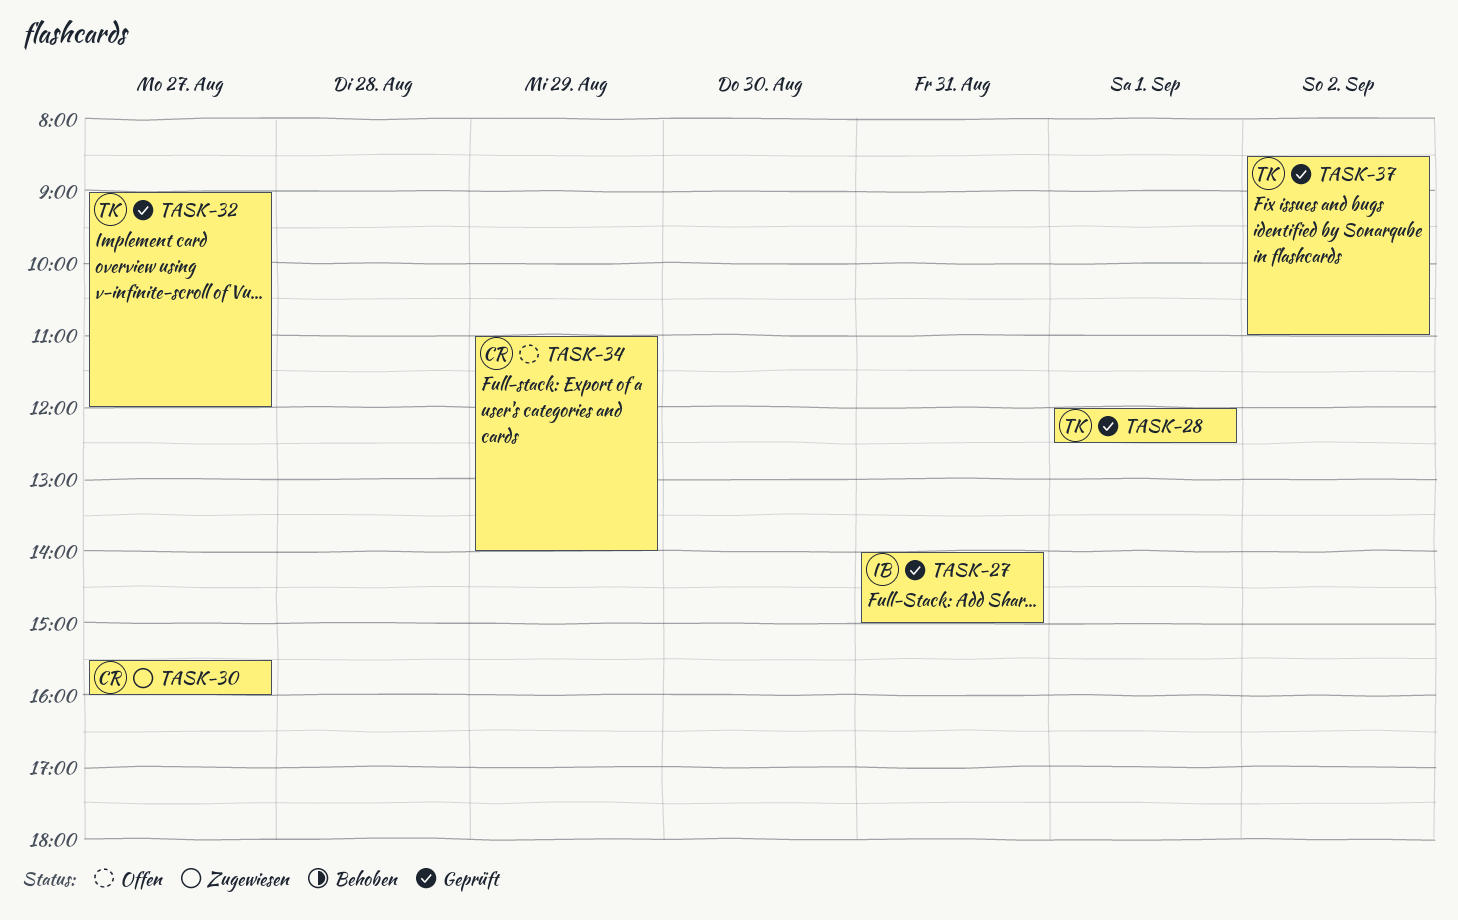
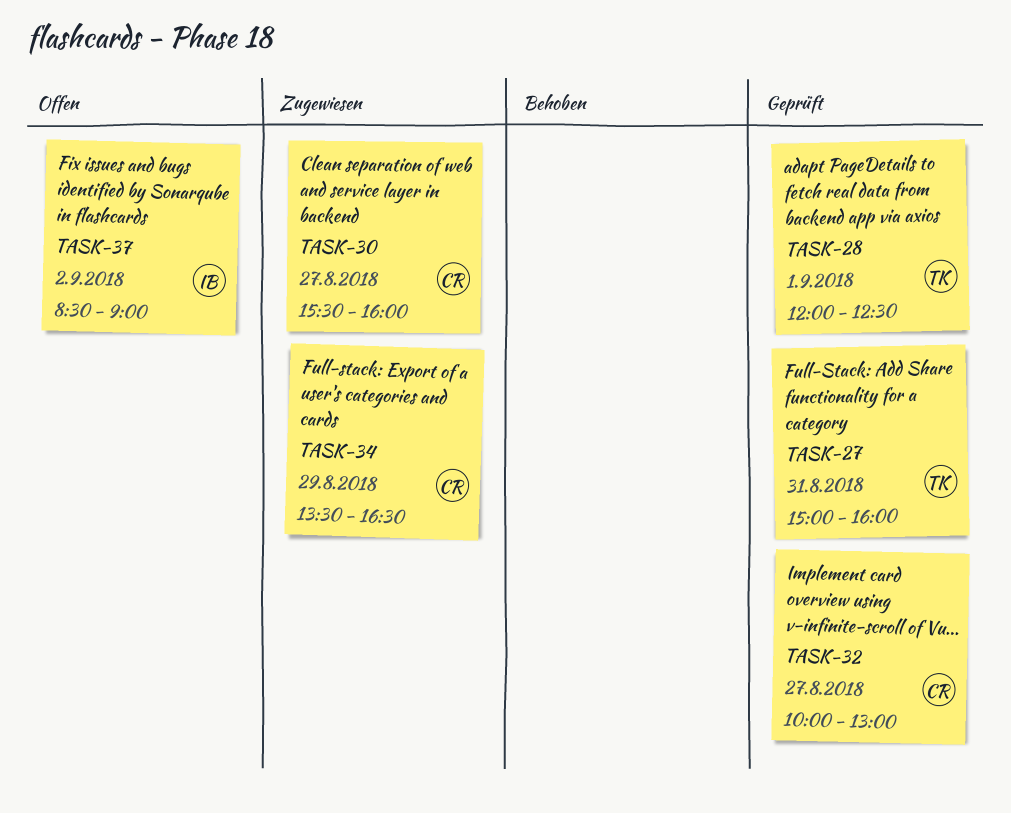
TASK-27, owner: IB -> TK
TASK-27, begins: 14:00 -> 15:00
TASK-27, ends: 15:00 -> 16:00
TASK-32, owner: TK -> CR
TASK-32, begins: 09:00 -> 10:00
TASK-32, ends: 12:00 -> 13:00
TASK-34, status: Offen -> Zugewiesen
TASK-34, begins: 11:00 -> 13:30
TASK-34, ends: 14:00 -> 16:30
TASK-37, status: Geprüft -> Offen
TASK-37, owner: TK -> IB
TASK-37, ends: 11:00 -> 09:00

